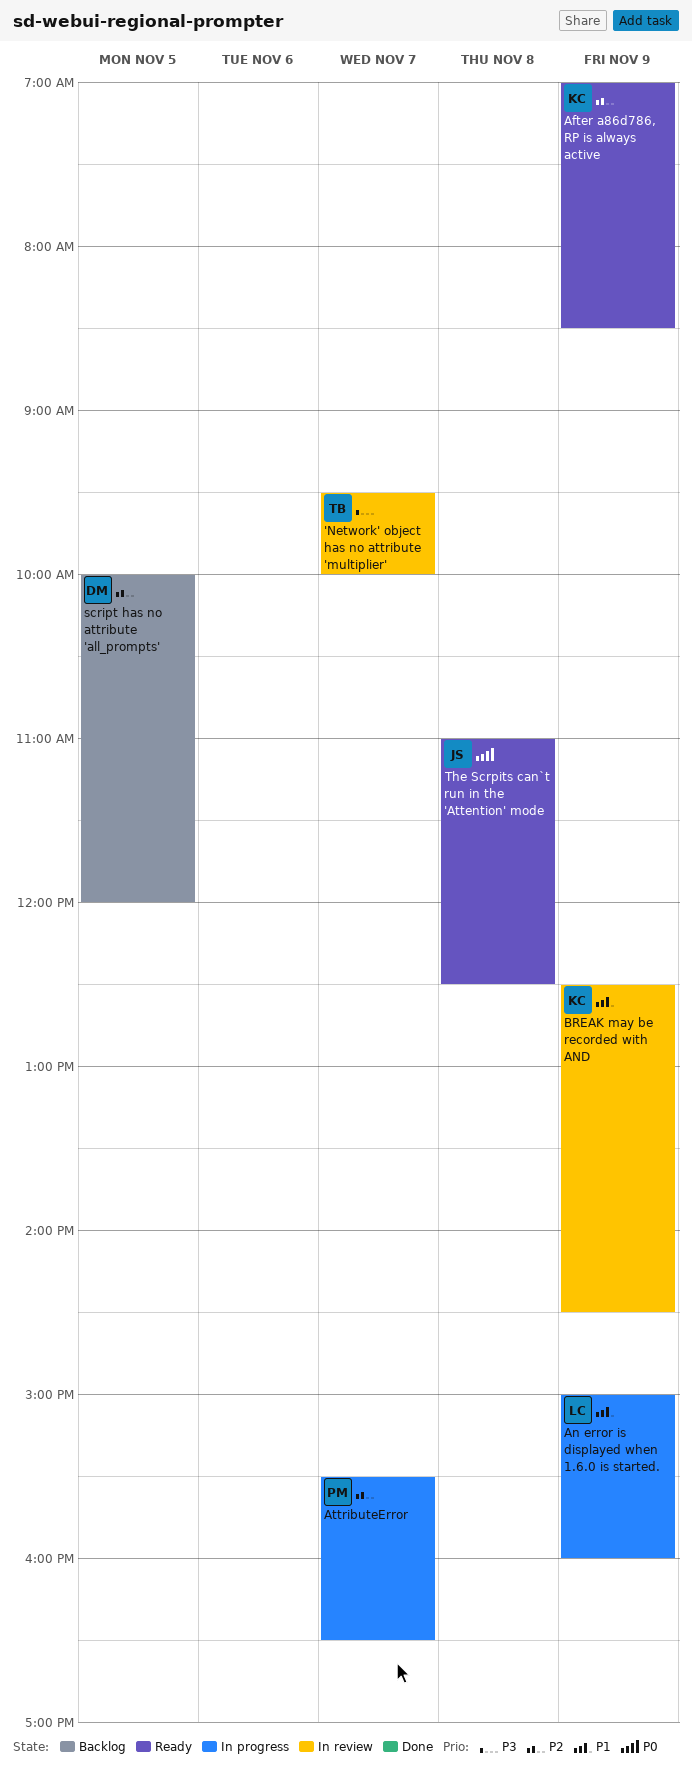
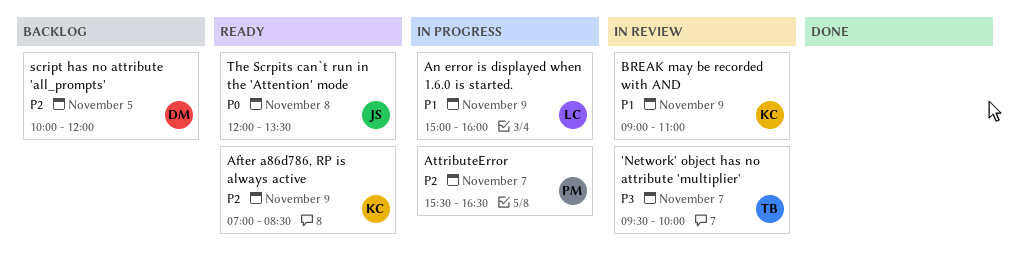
BREAK may be recorded with AND, begins: 12:30 -> 09:00
BREAK may be recorded with AND, ends: 14:30 -> 11:00
The Scrpits can`t run in the 'Attention' mode, begins: 11:00 -> 12:00
The Scrpits can`t run in the 'Attention' mode, ends: 12:30 -> 13:30

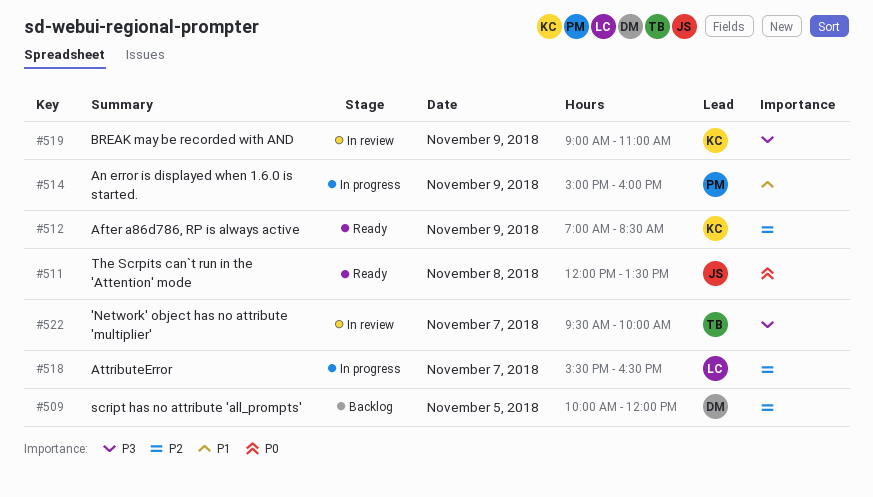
An error is displayed when 1.6.0 is started., owner: LC -> PM
AttributeError, owner: PM -> LC
BREAK may be recorded with AND, priority: P1 -> P3

